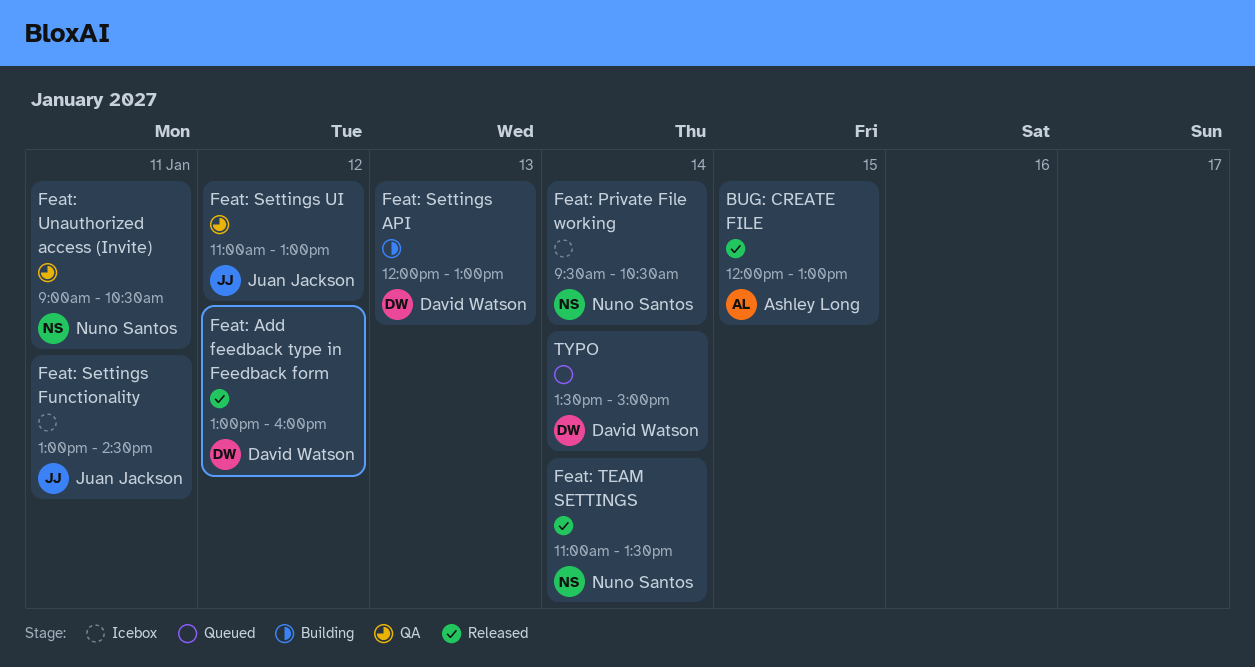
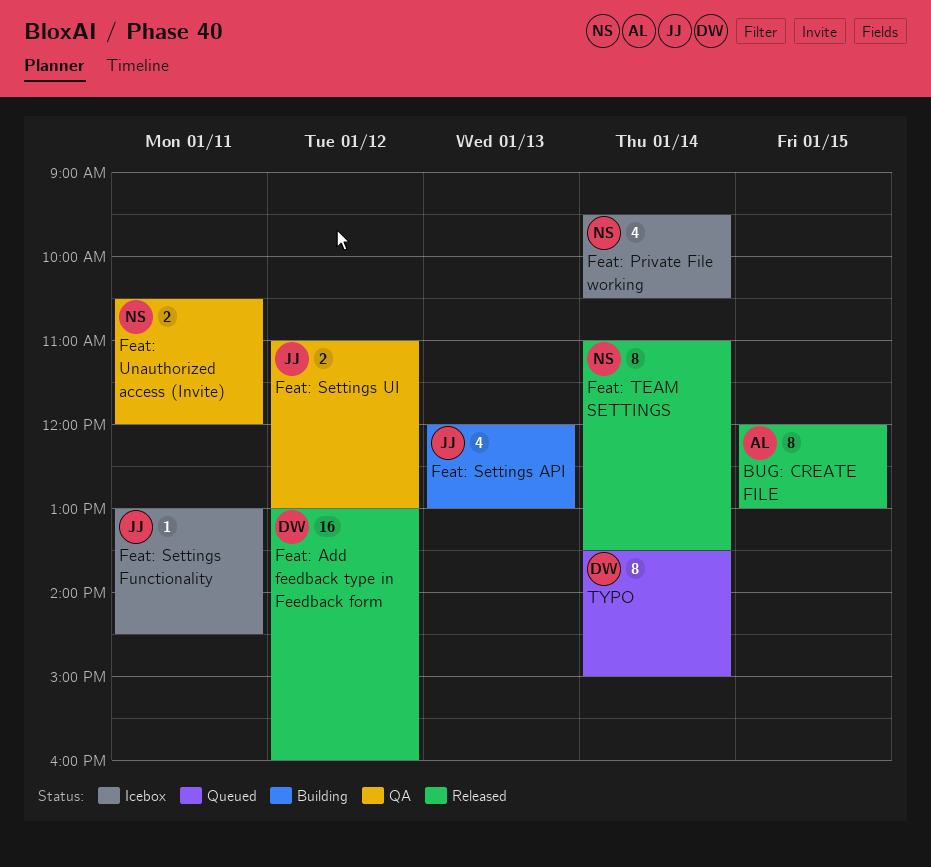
Feat: Settings API, owner: David Watson -> Juan Jackson
Feat: Unauthorized access (Invite), begins: 09:00 -> 10:30
Feat: Unauthorized access (Invite), ends: 10:30 -> 12:00

